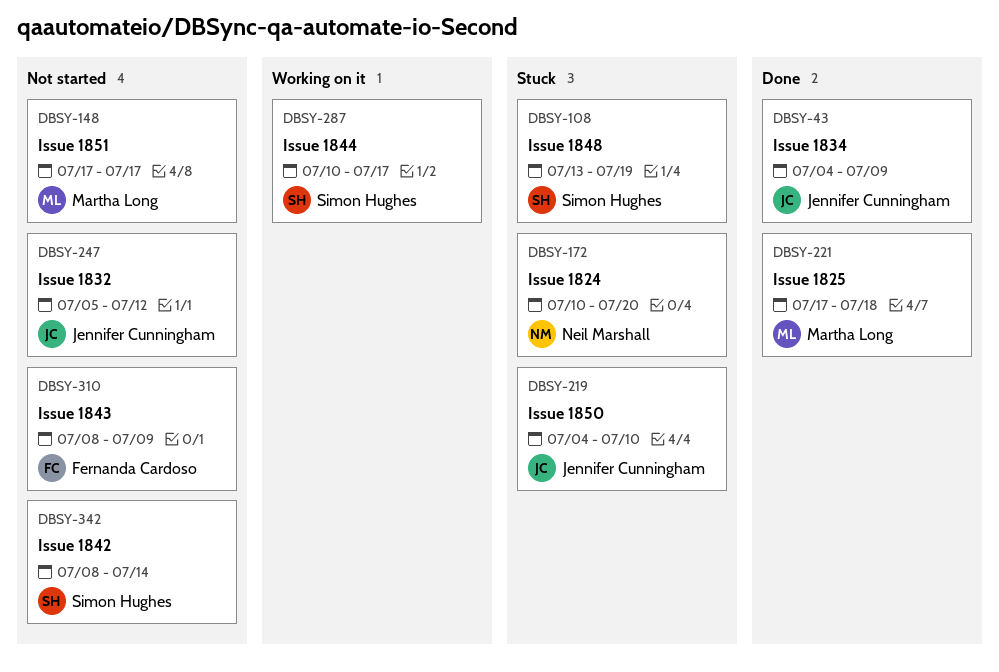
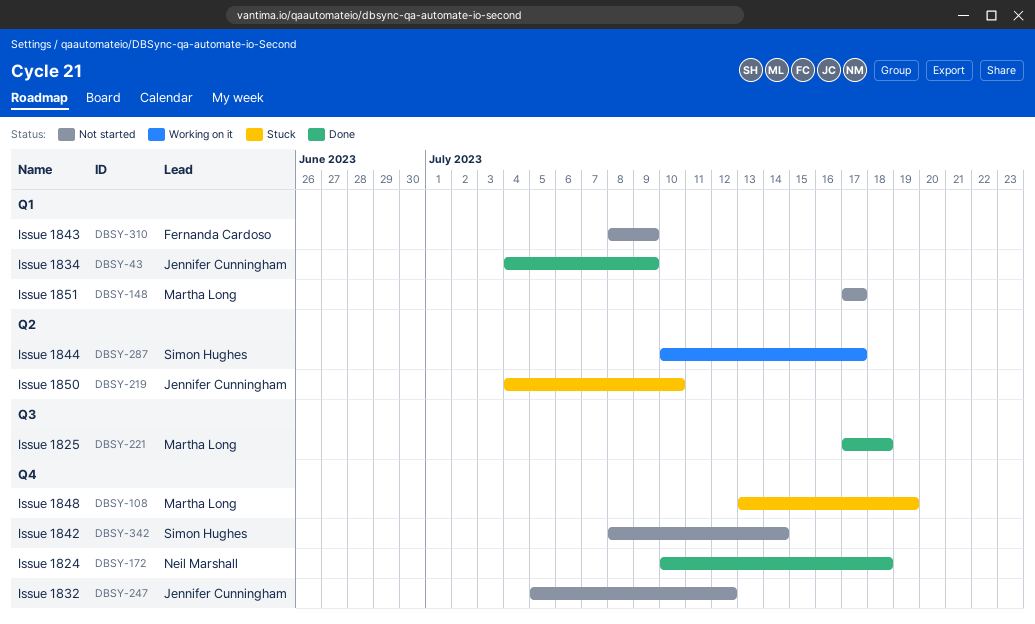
DBSY-108, owner: Simon Hughes -> Martha Long
DBSY-172, status: Stuck -> Done
DBSY-172, due: Jul 20 -> Jul 18

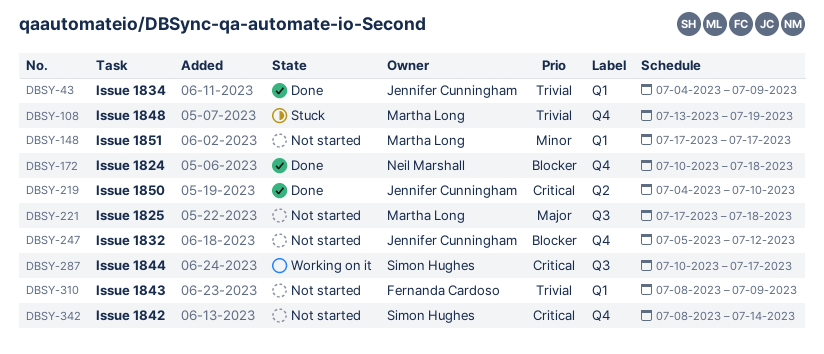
DBSY-219, status: Stuck -> Done
DBSY-221, status: Done -> Not started
DBSY-287, label: Q2 -> Q3

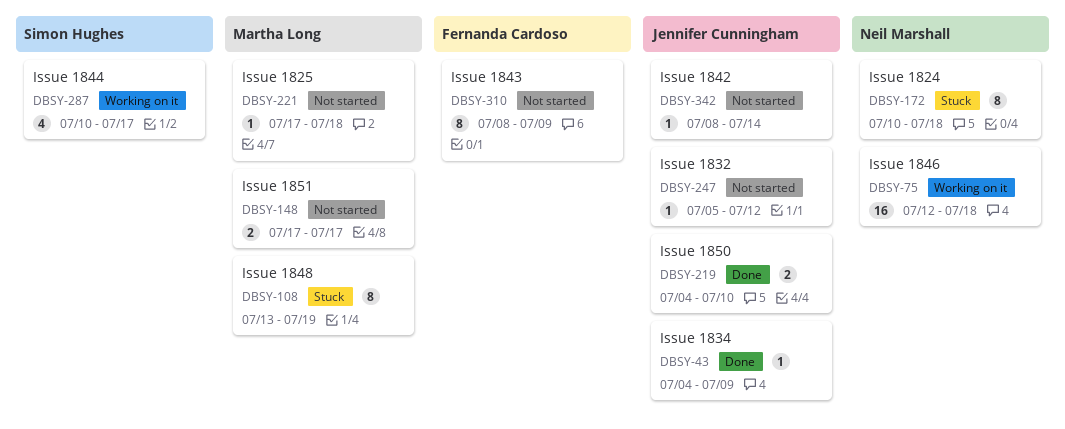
DBSY-75: none -> present
DBSY-172, status: Done -> Stuck
DBSY-342, owner: Simon Hughes -> Jennifer Cunningham

